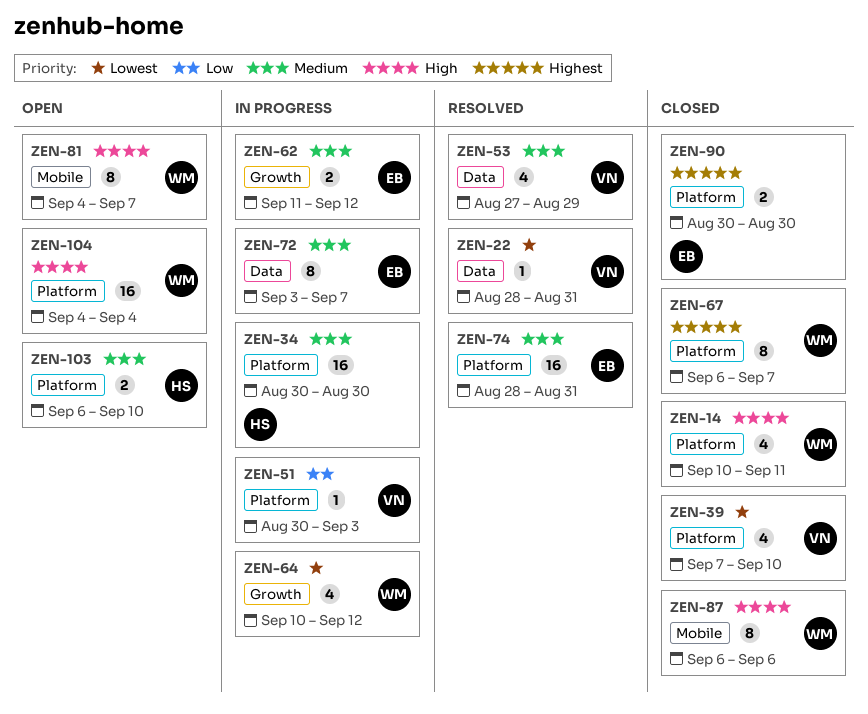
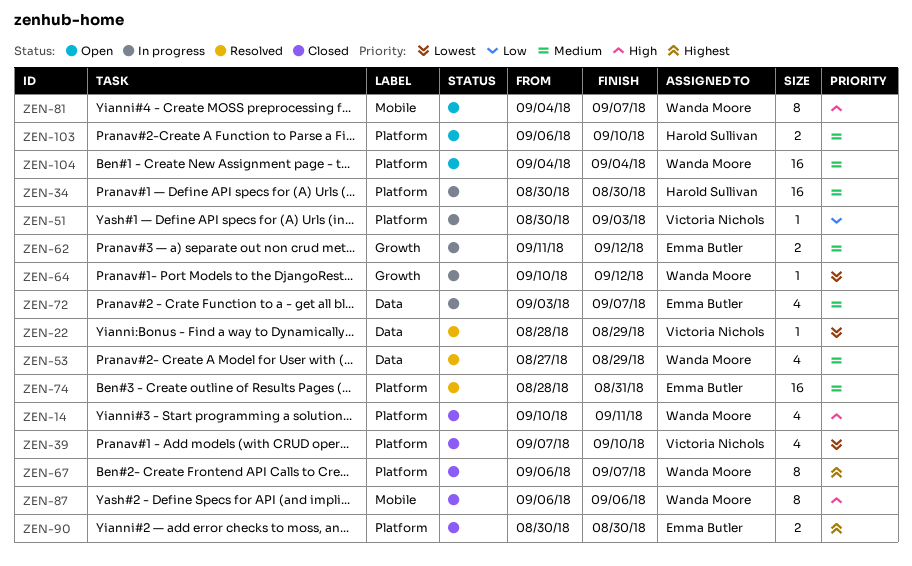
ZEN-22, due: Aug 31 -> Aug 29
ZEN-53, owner: Victoria Nichols -> Wanda Moore
ZEN-64, estimate: 4 -> 1
ZEN-72, estimate: 8 -> 4
ZEN-104, priority: High -> Medium

